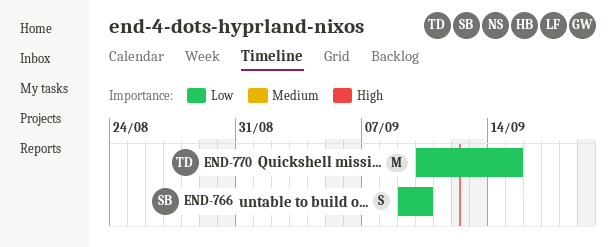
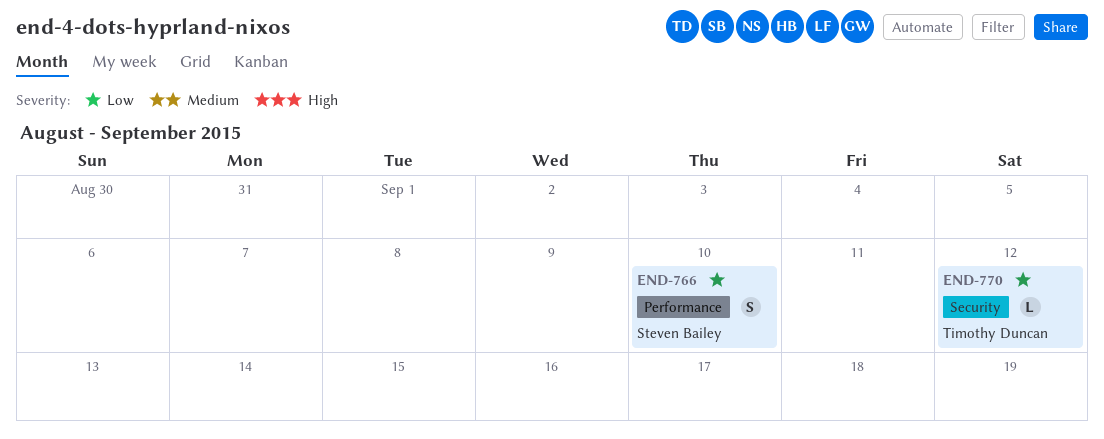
END-770, estimate: M -> L
END-770, due: Sep 15 -> Sep 12

